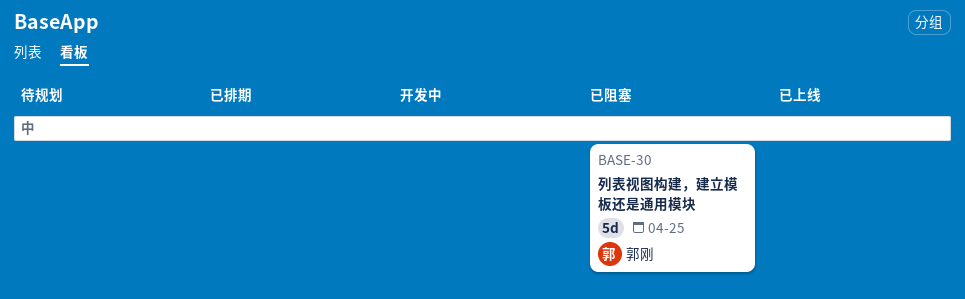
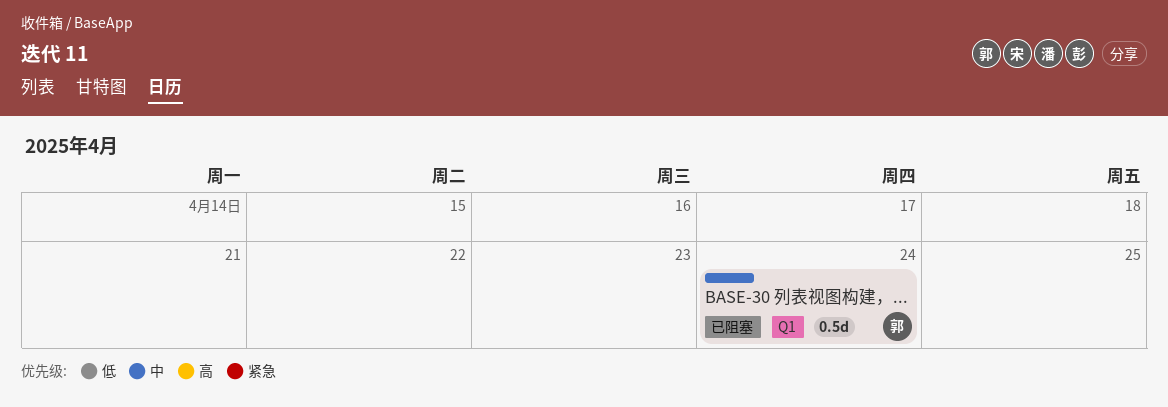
BASE-30, estimate: 5d -> 0.5d
BASE-30, due: Apr 25 -> Apr 24

